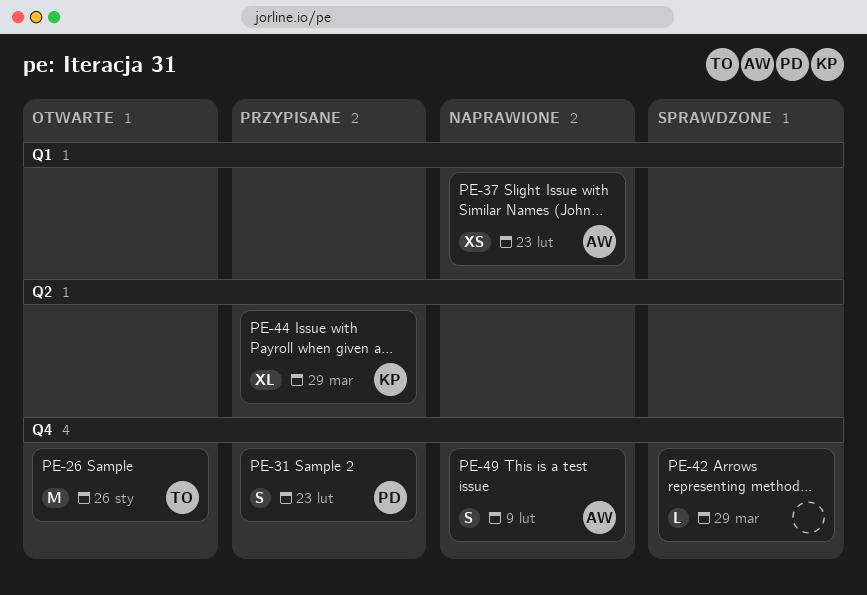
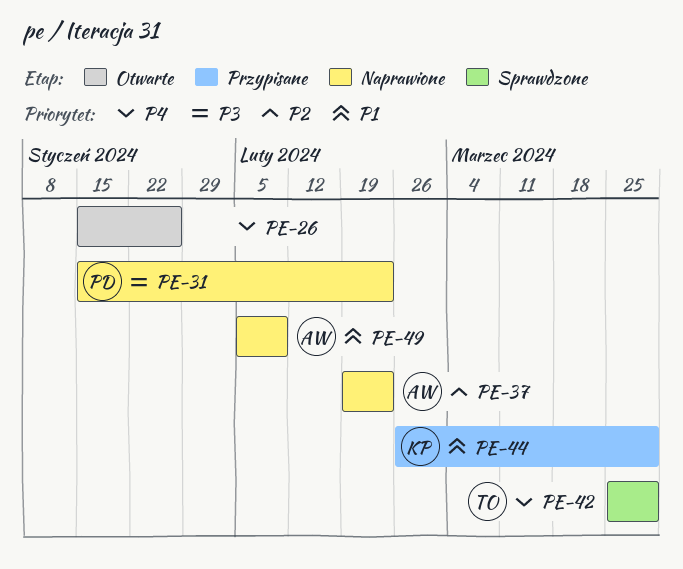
PE-26, owner: TO -> none
PE-31, status: Przypisane -> Naprawione
PE-42, owner: none -> TO

